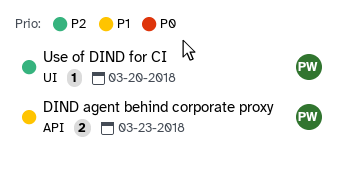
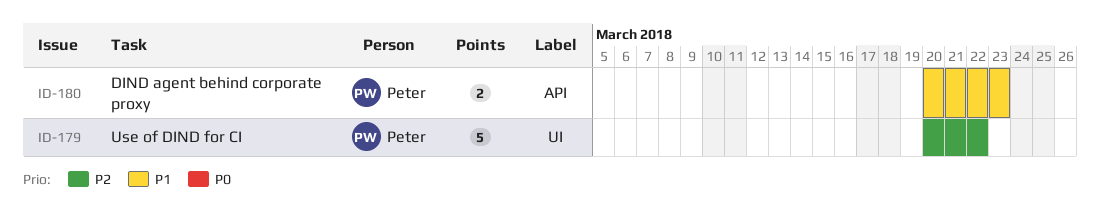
Use of DIND for CI, estimate: 1 -> 5
Use of DIND for CI, due: Mar 20 -> Mar 22

